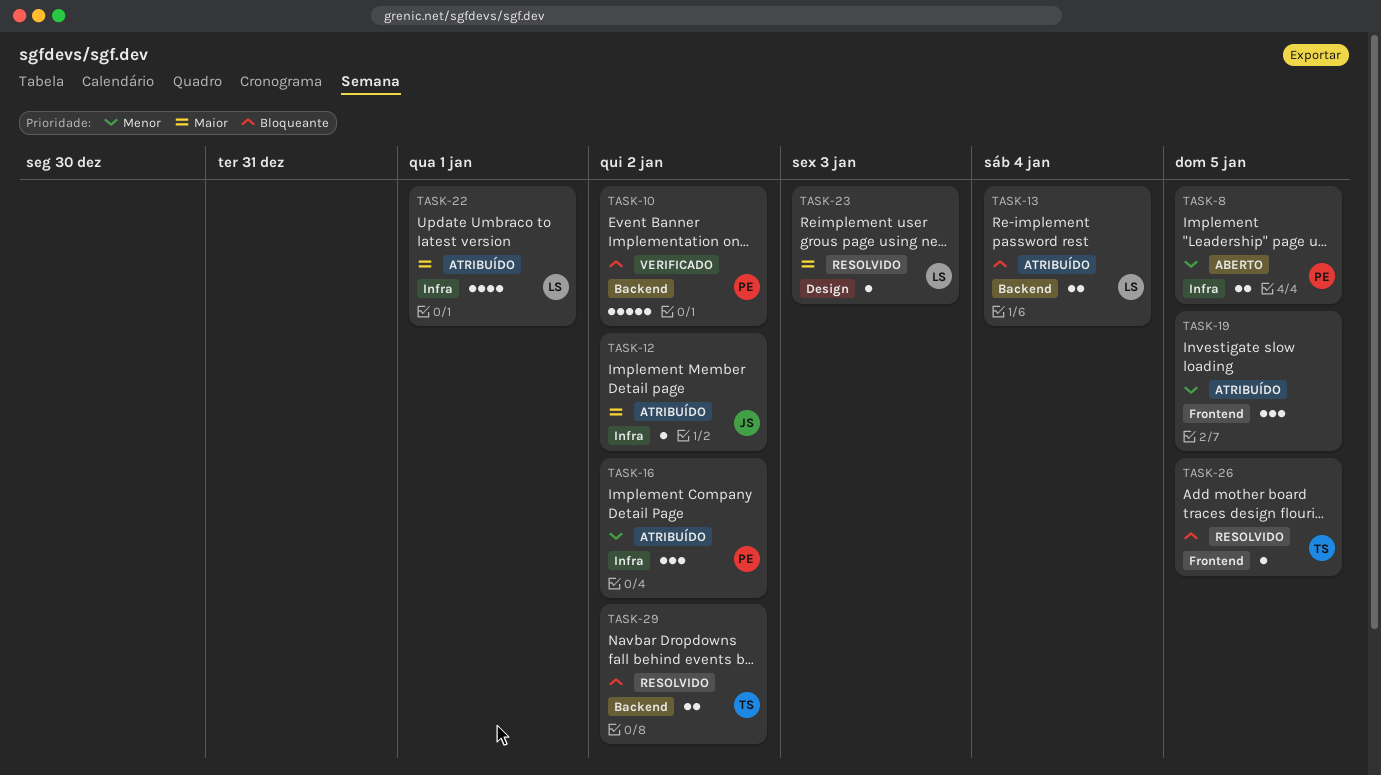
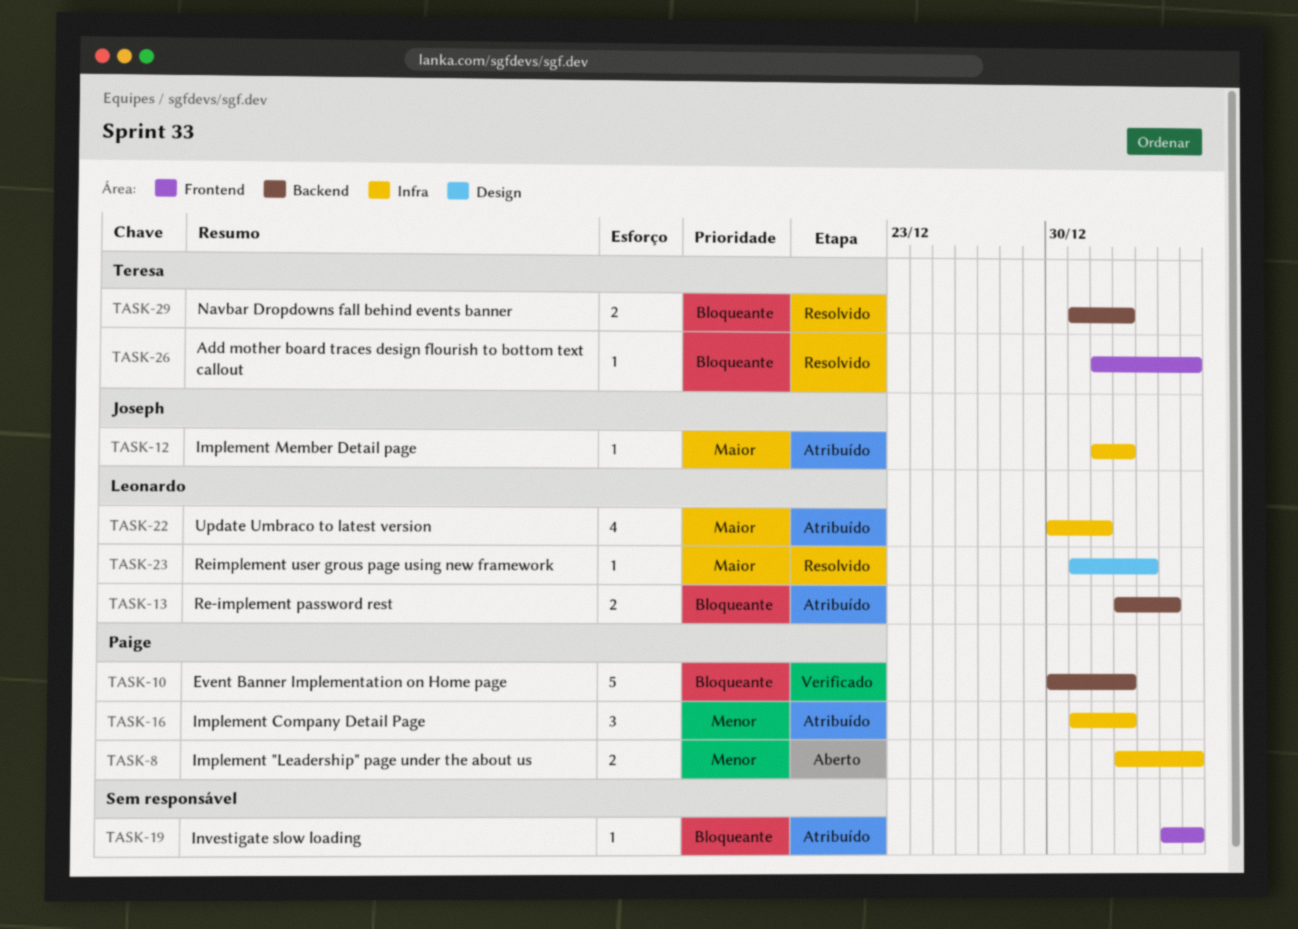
TASK-19, priority: Menor -> Bloqueante
TASK-19, estimate: 3 -> 1

